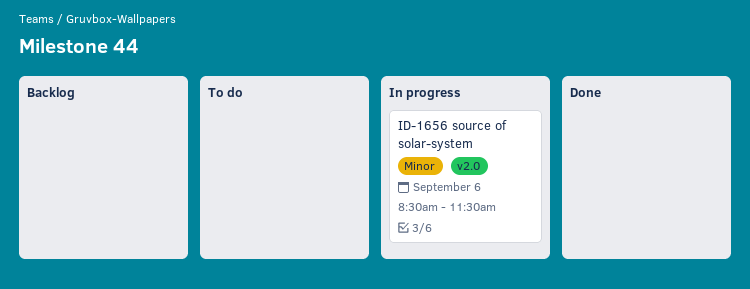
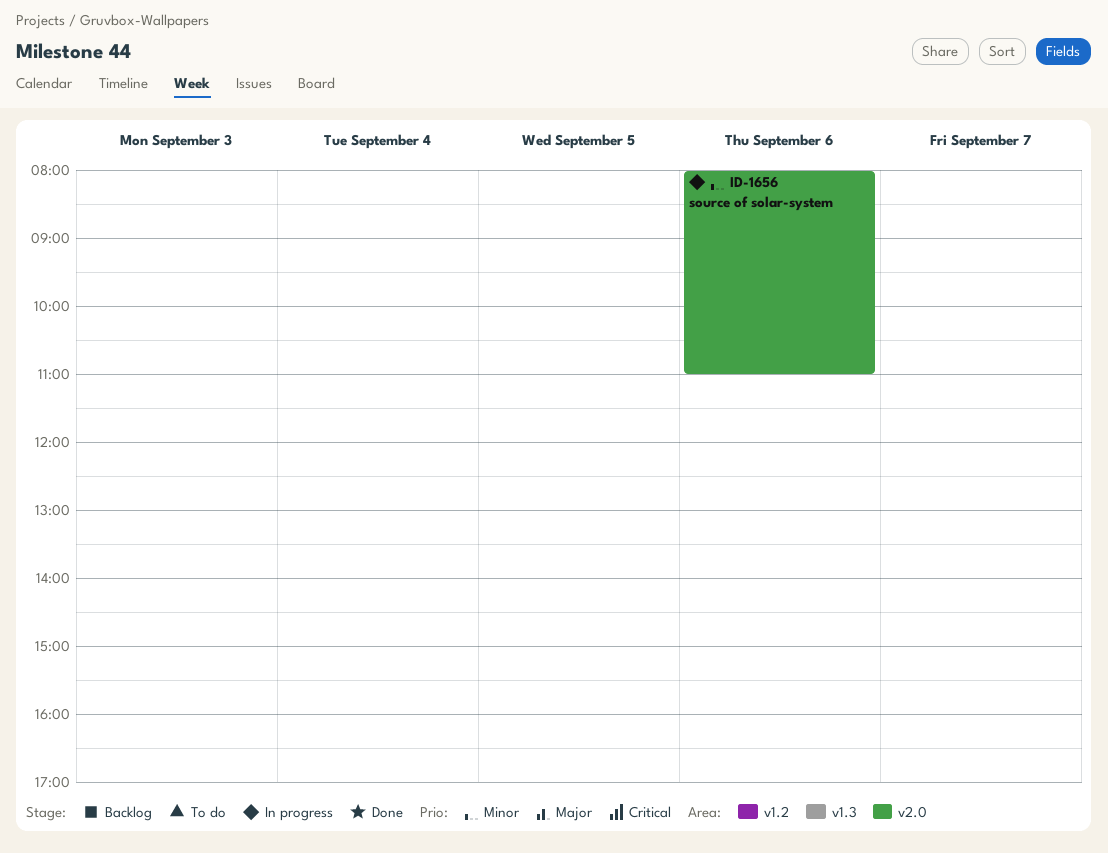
ID-1656, begins: 08:30 -> 08:00
ID-1656, ends: 11:30 -> 11:00

